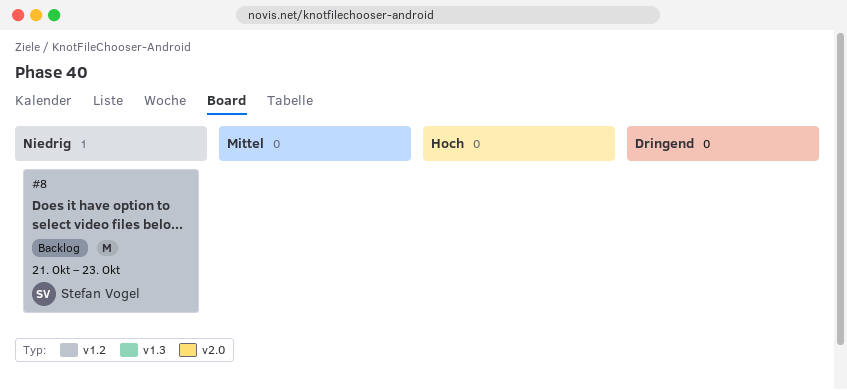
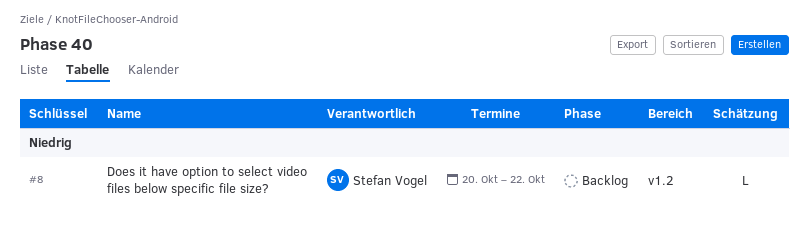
#8, estimate: M -> L
#8, start: Oct 21 -> Oct 20
#8, due: Oct 23 -> Oct 22

